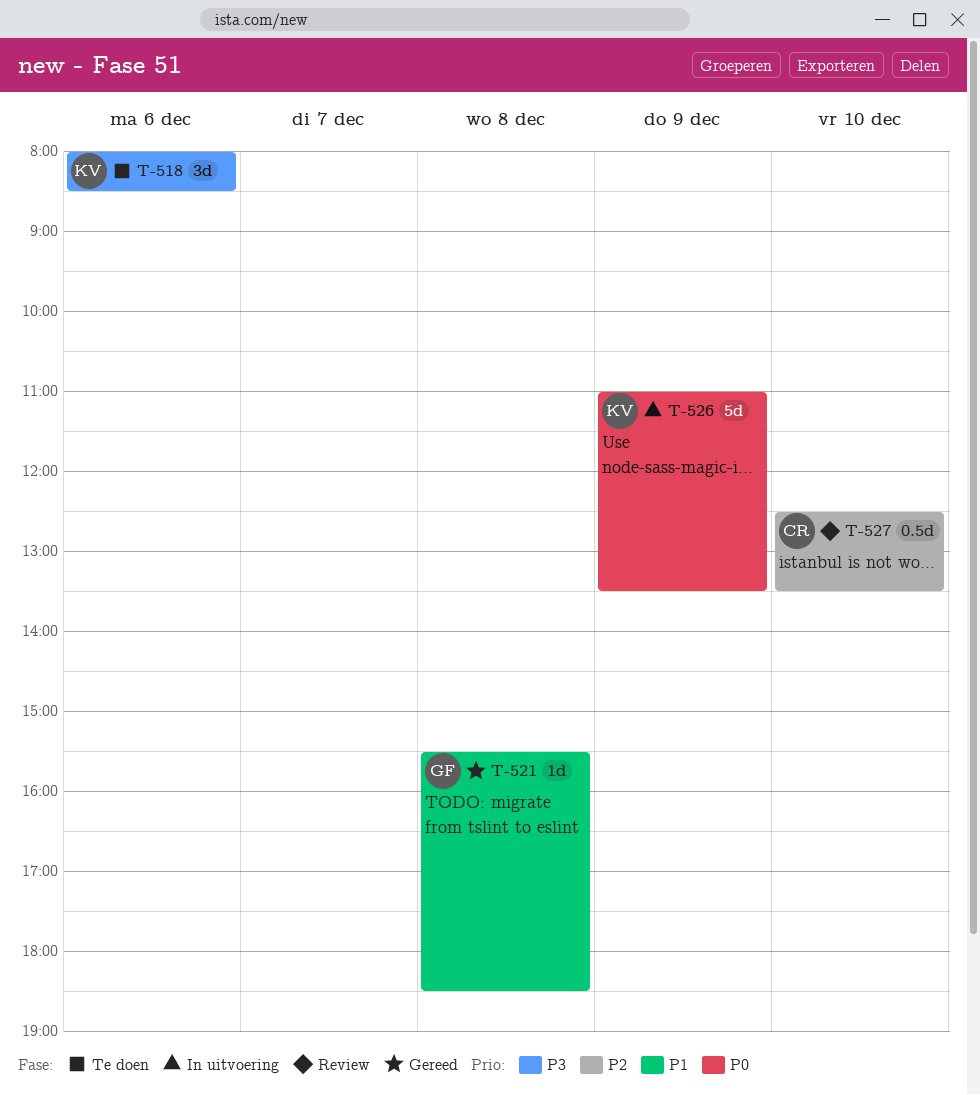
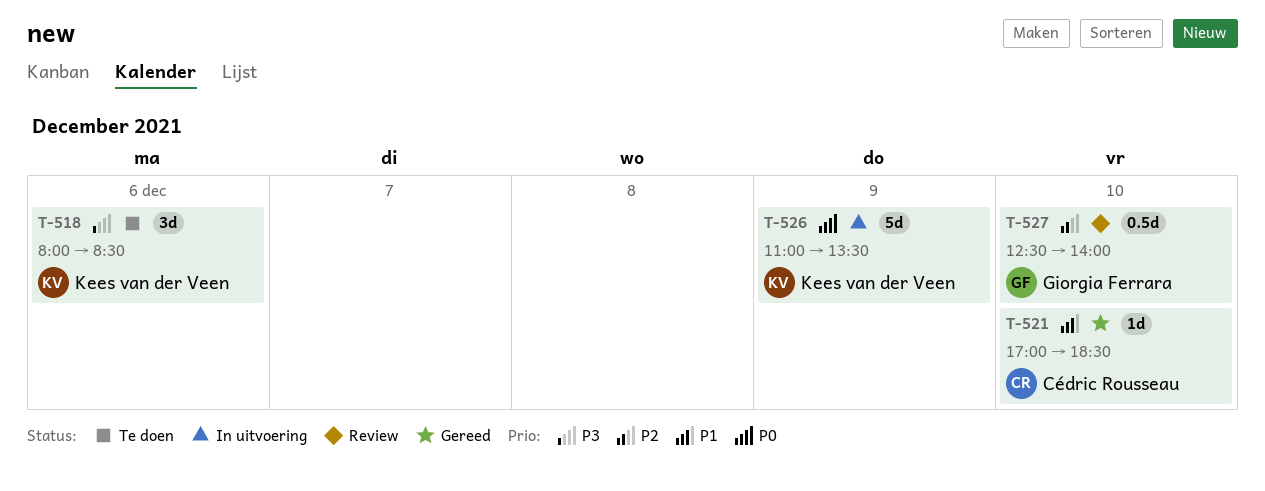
T-521, owner: Giorgia Ferrara -> Cédric Rousseau
T-521, day: Dec 8 -> Dec 10
T-521, begins: 15:30 -> 17:00
T-527, owner: Cédric Rousseau -> Giorgia Ferrara
T-527, ends: 13:30 -> 14:00

